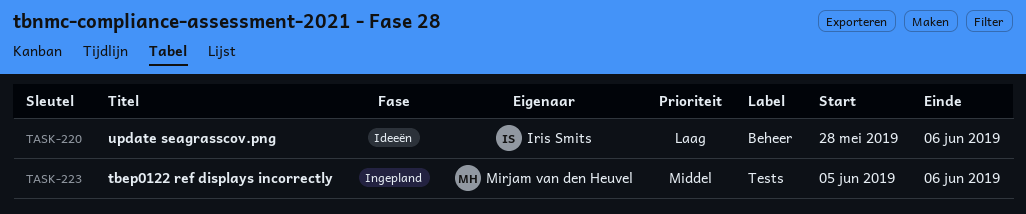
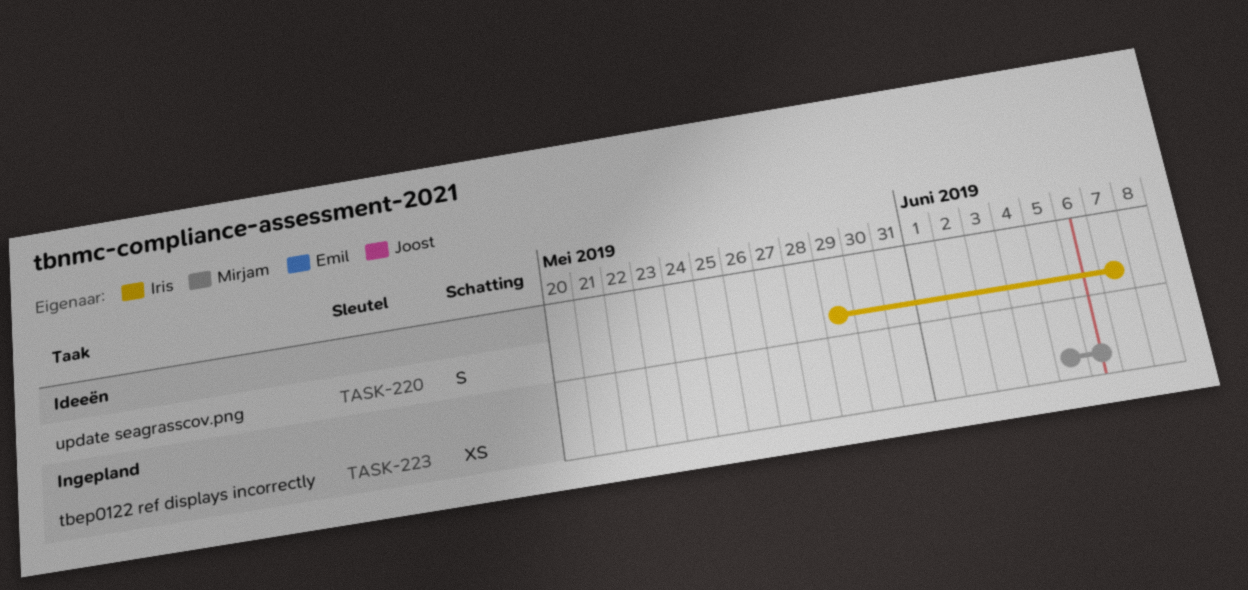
TASK-220, start: May 28 -> May 29
TASK-220, due: Jun 6 -> Jun 7

